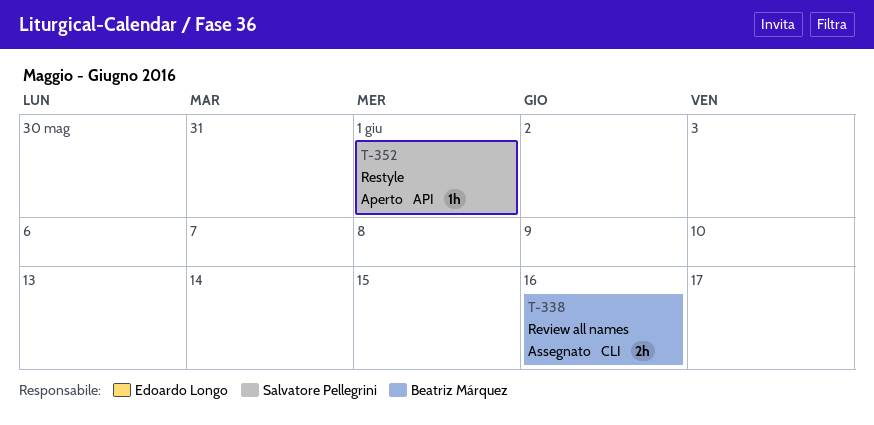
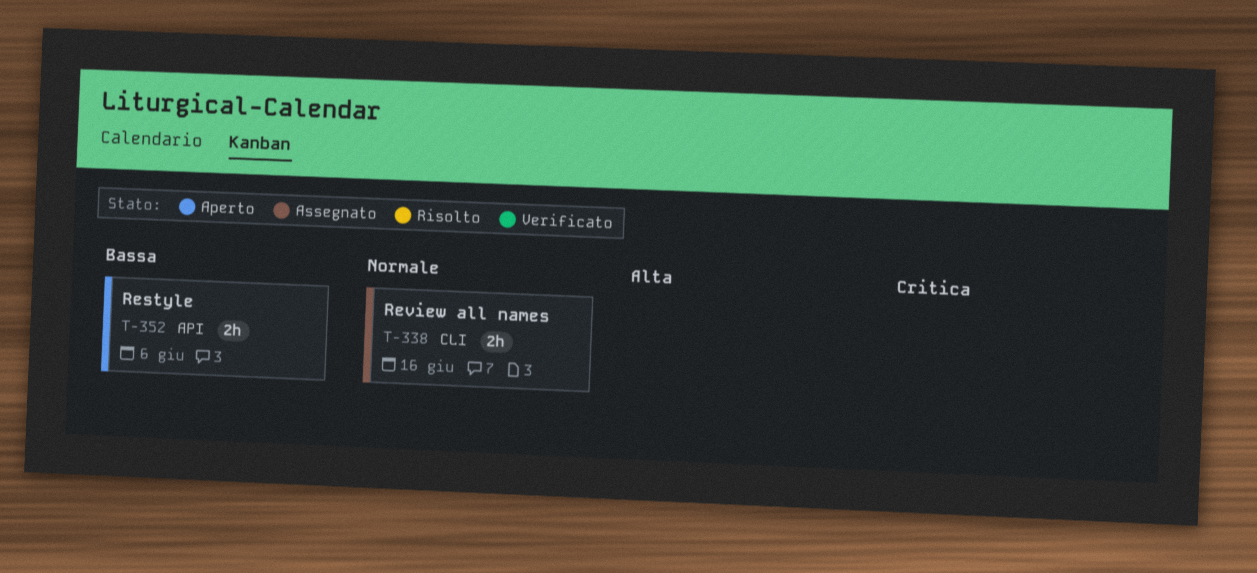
T-352, estimate: 1h -> 2h
T-352, due: Jun 1 -> Jun 6

